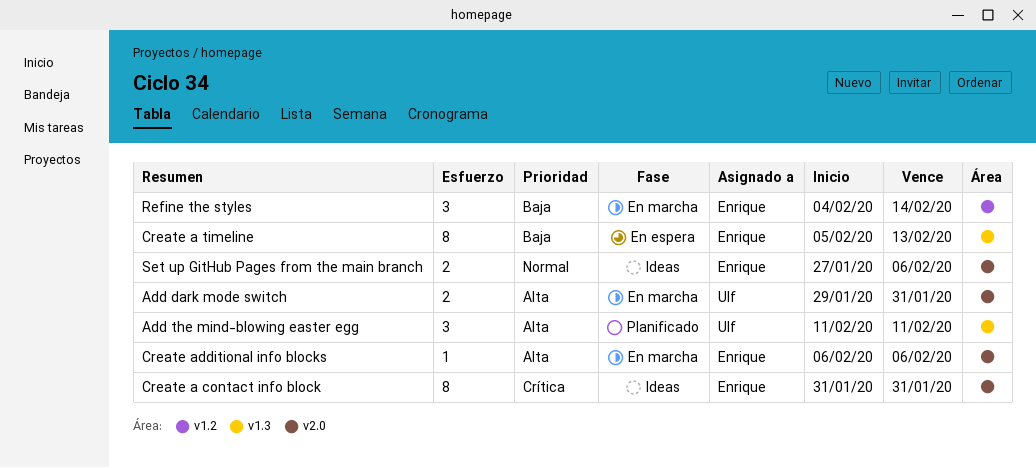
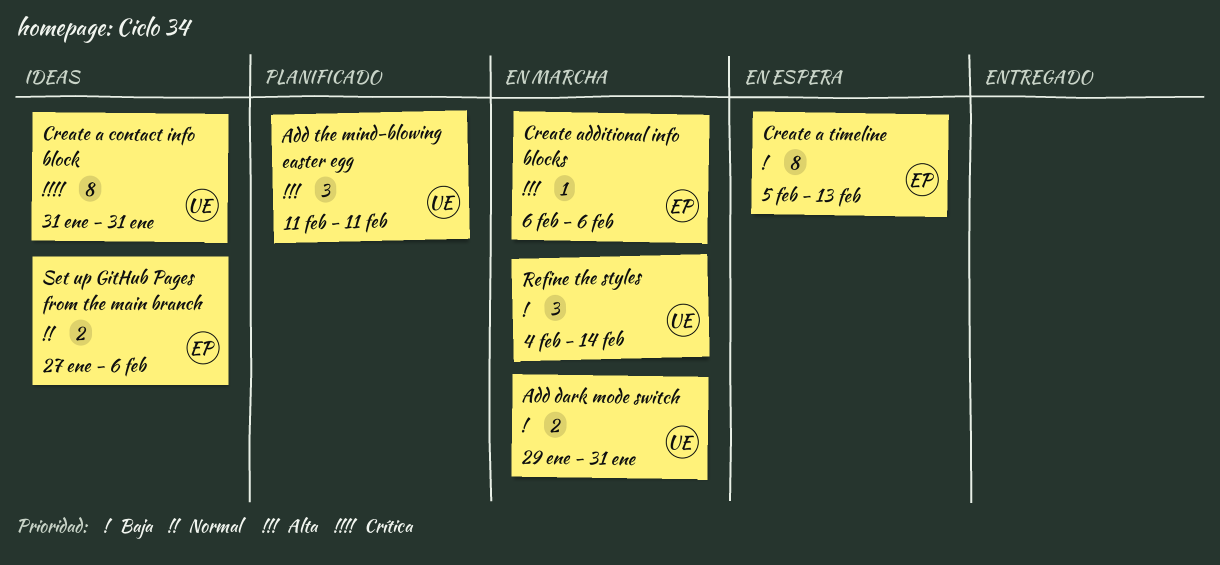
Add dark mode switch, priority: Alta -> Baja
Create a contact info block, owner: Enrique -> Ulf
Refine the styles, owner: Enrique -> Ulf

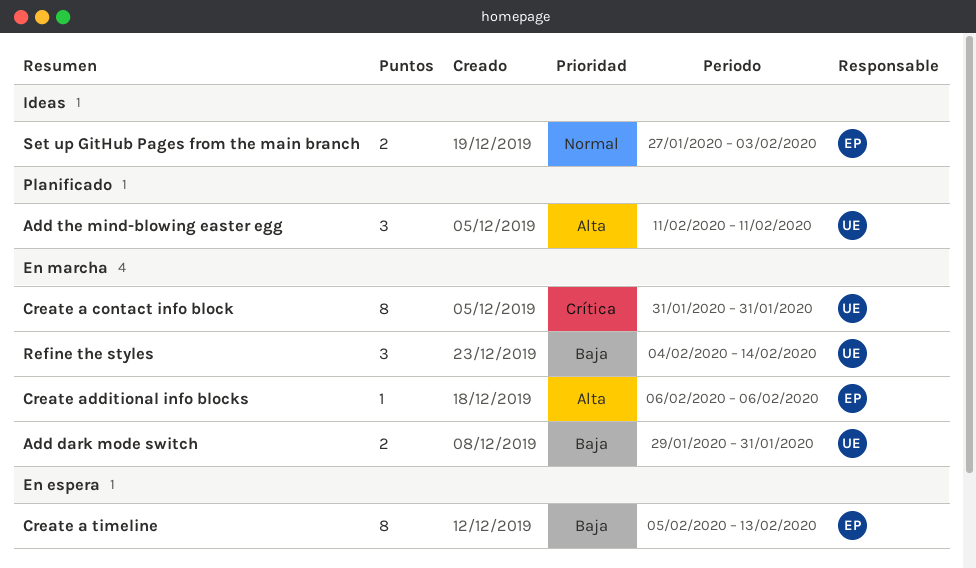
Create a contact info block, status: Ideas -> En marcha
Set up GitHub Pages from the main branch, due: Feb 6 -> Feb 3

